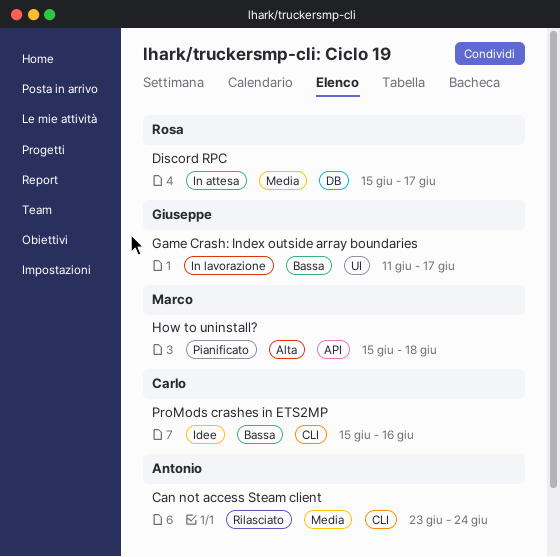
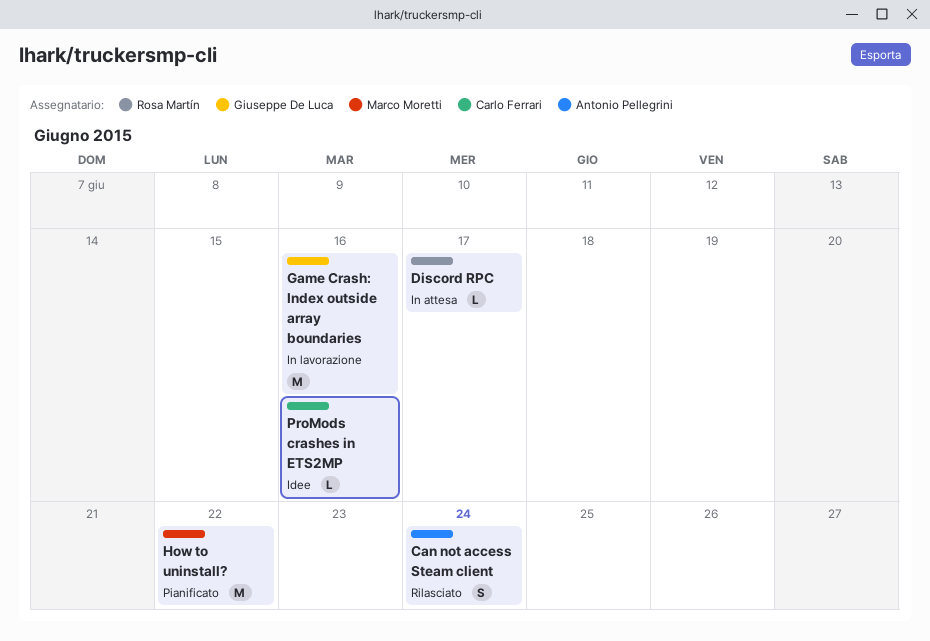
Game Crash: Index outside array boundaries, due: Jun 17 -> Jun 16
How to uninstall?, due: Jun 18 -> Jun 22

